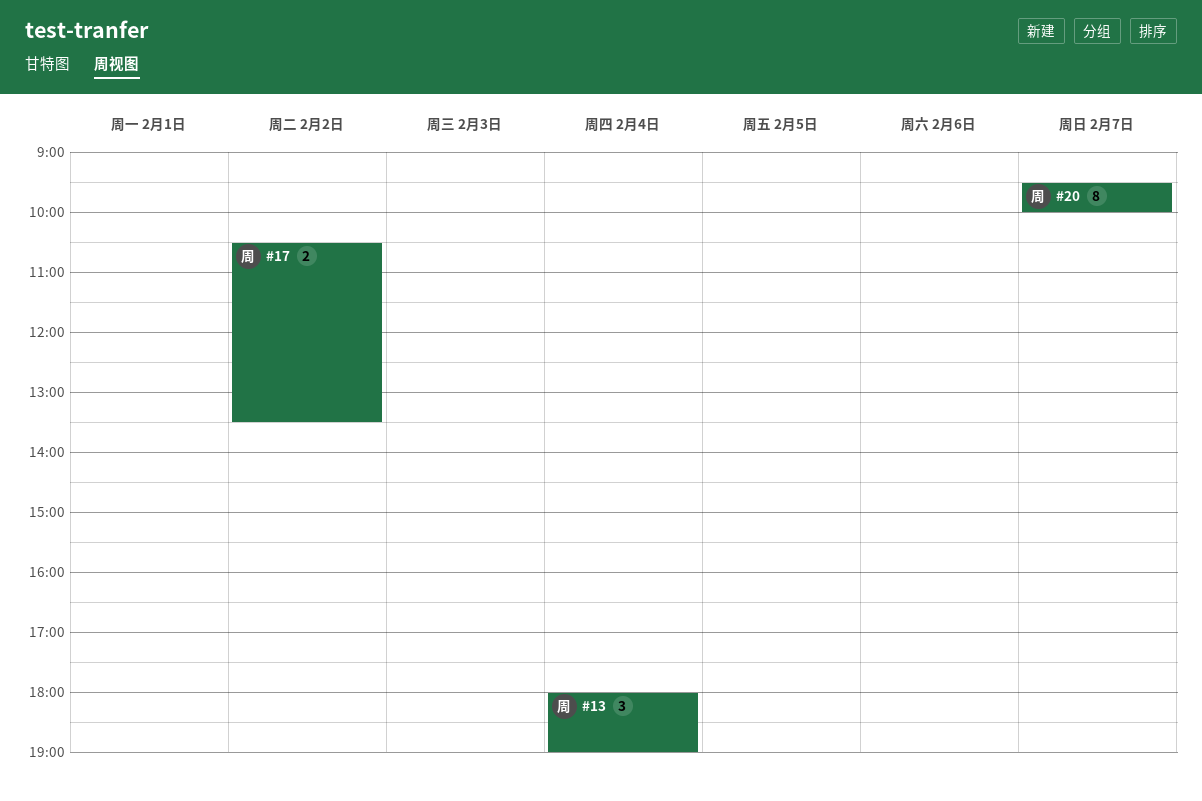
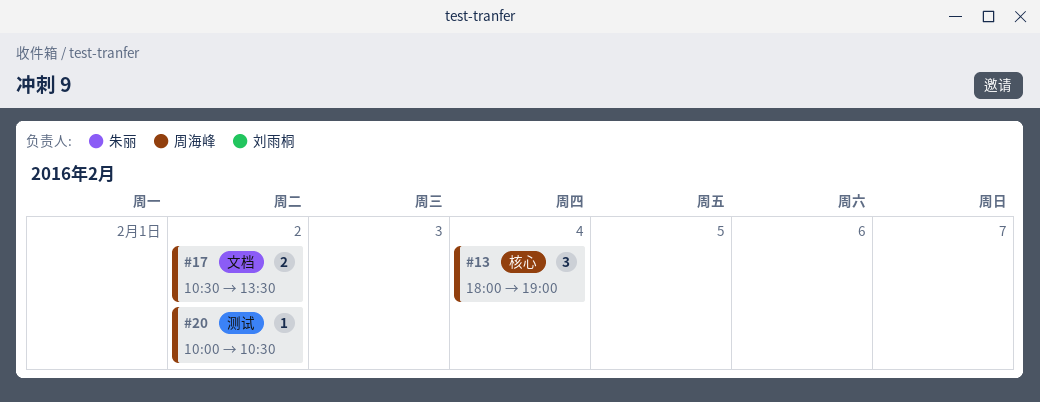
#20, estimate: 8 -> 1
#20, day: Feb 7 -> Feb 2
#20, begins: 09:30 -> 10:00
#20, ends: 10:00 -> 10:30

